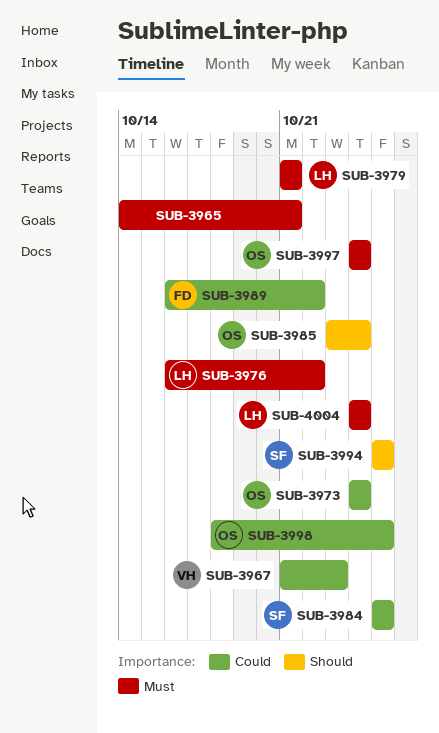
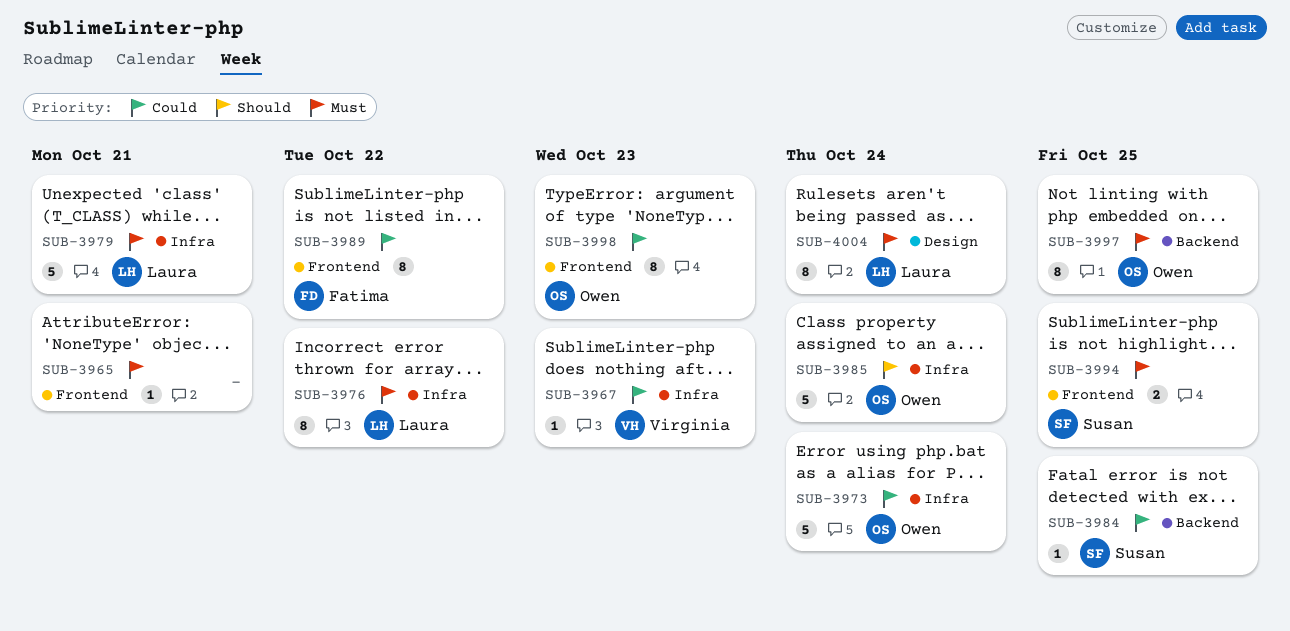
SUB-3994, priority: Should -> Must
SUB-3997, due: Oct 24 -> Oct 25
SUB-3998, due: Oct 25 -> Oct 23

